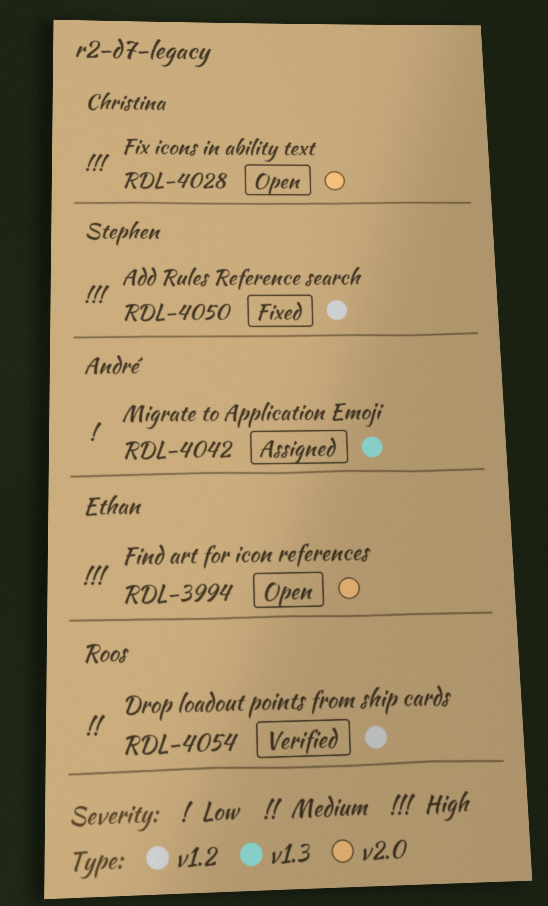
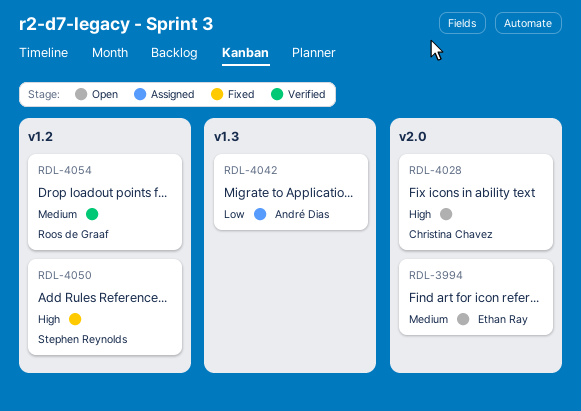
RDL-3994, priority: High -> Medium

